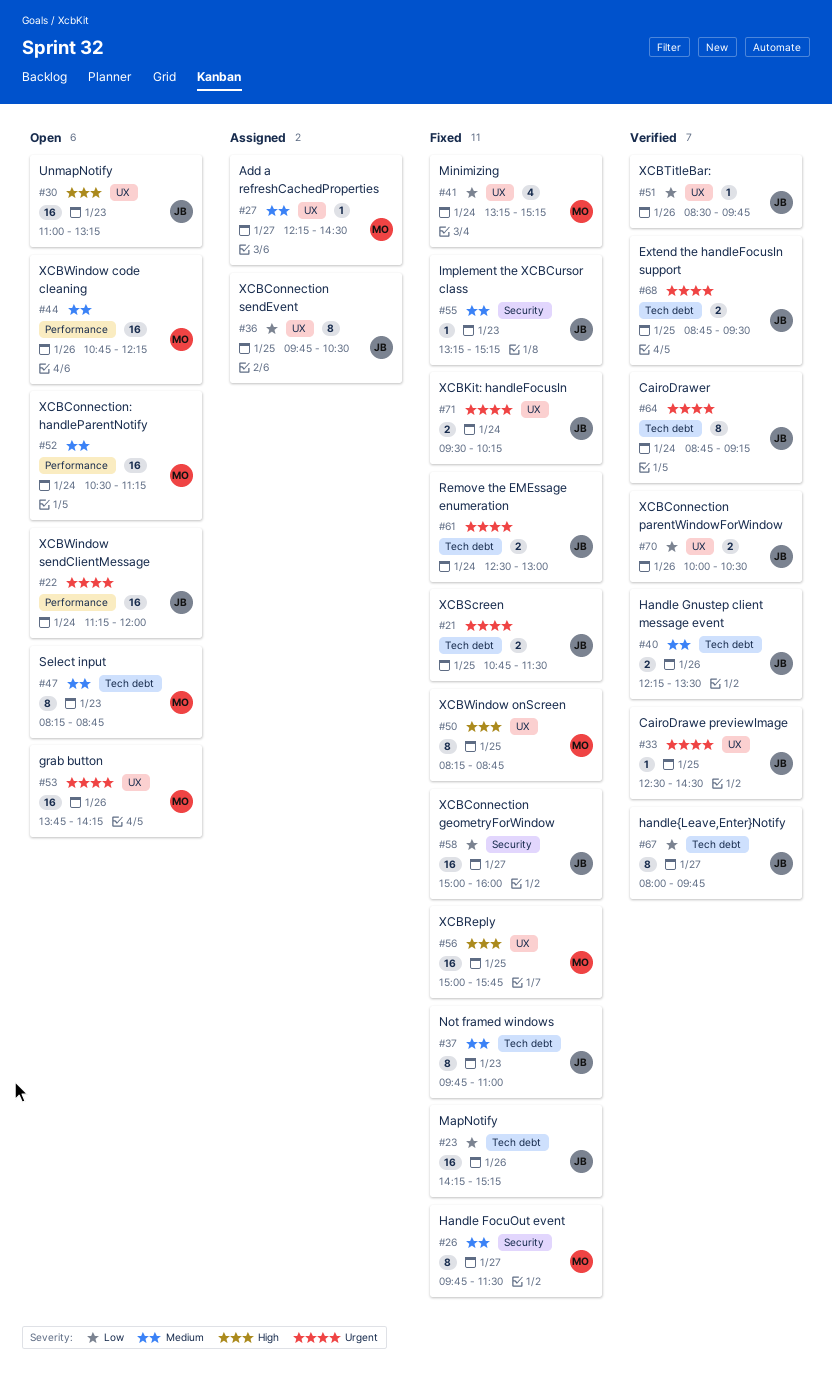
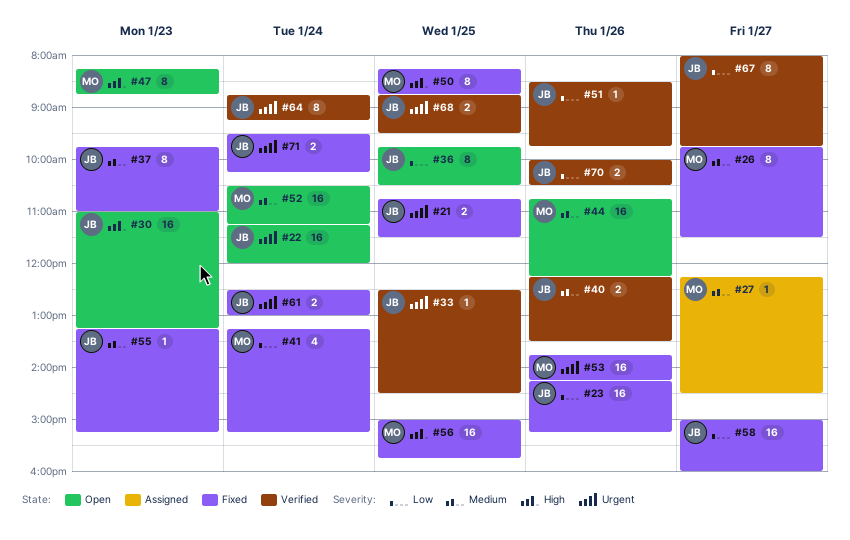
#36, status: Assigned -> Open
#47, priority: Medium -> High
#53, status: Open -> Fixed

